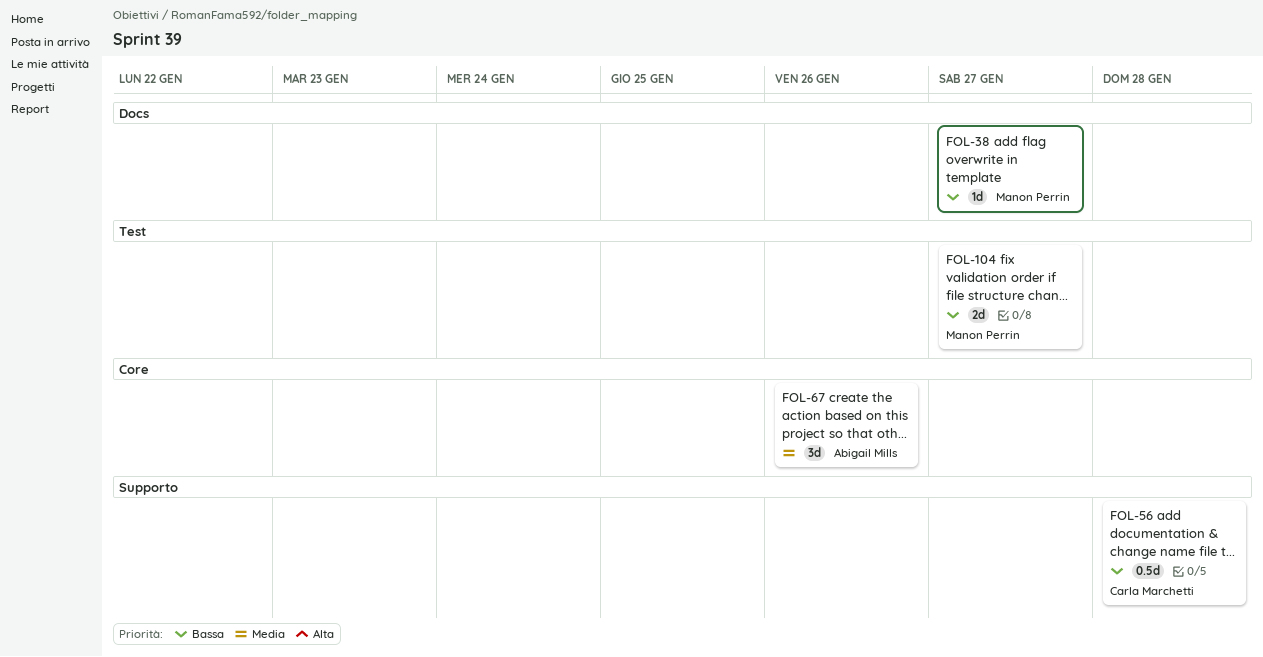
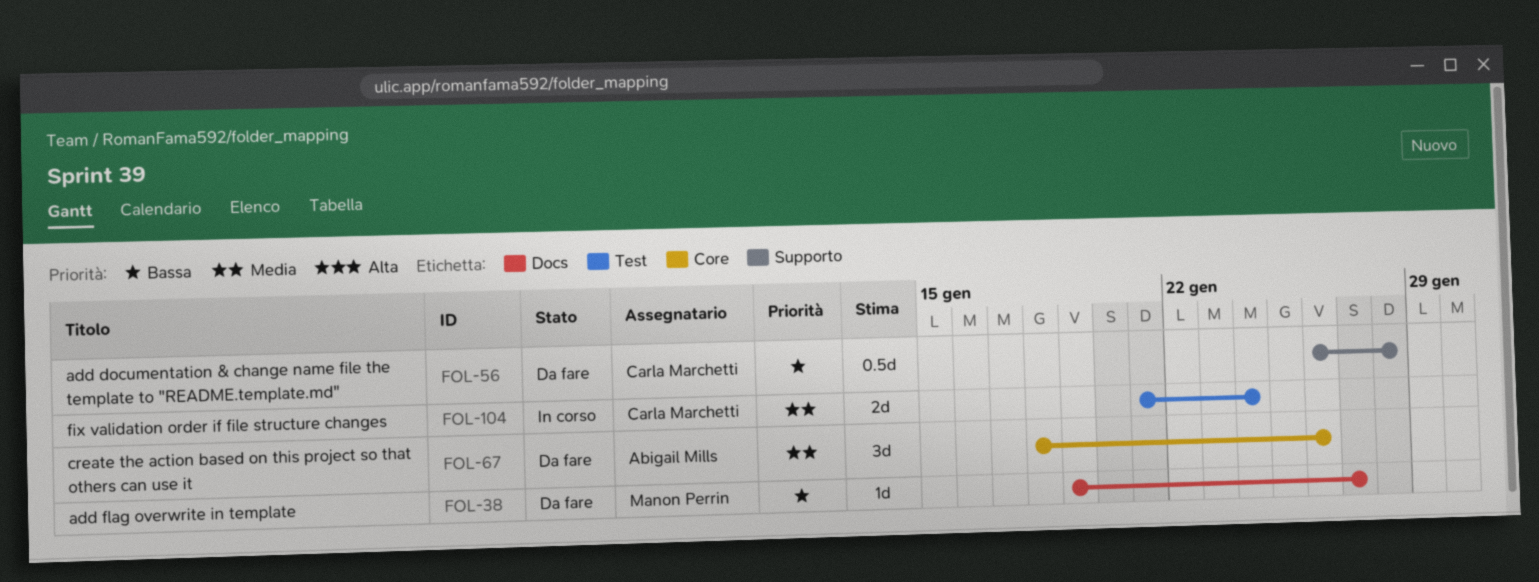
FOL-104, owner: Manon Perrin -> Carla Marchetti
FOL-104, priority: Bassa -> Media
FOL-104, due: Jan 27 -> Jan 24

